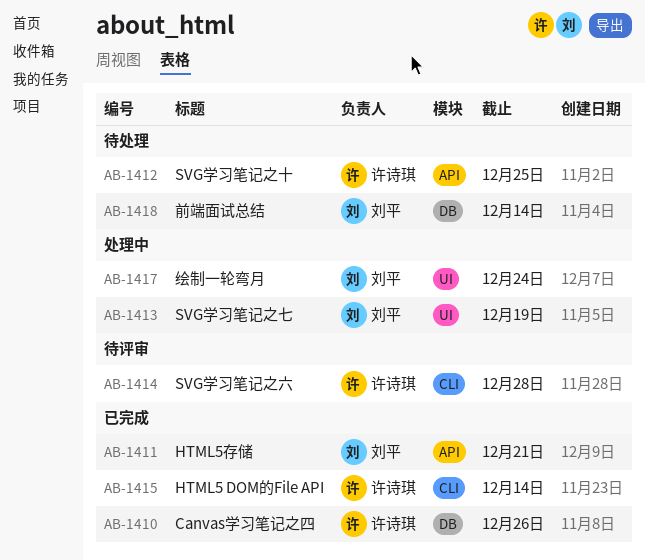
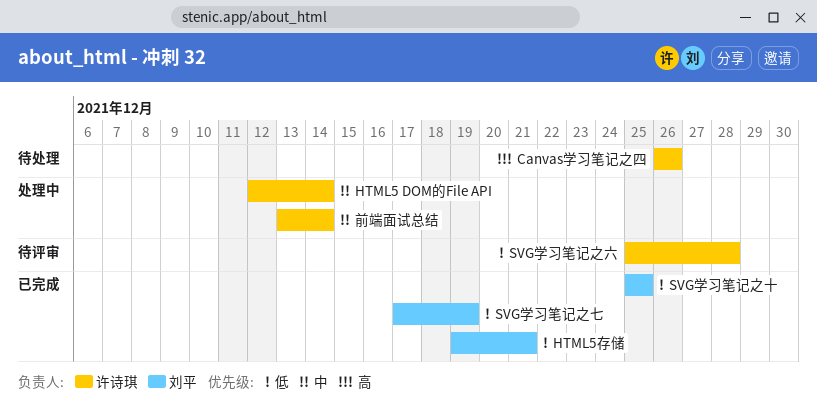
Canvas学习笔记之四, status: 已完成 -> 待处理
HTML5 DOM的File API, status: 已完成 -> 处理中
SVG学习笔记之七, status: 处理中 -> 已完成
SVG学习笔记之十, status: 待处理 -> 已完成
SVG学习笔记之十, owner: 许诗琪 -> 刘平
前端面试总结, status: 待处理 -> 处理中
前端面试总结, owner: 刘平 -> 许诗琪
绘制一轮弯月: present -> none

